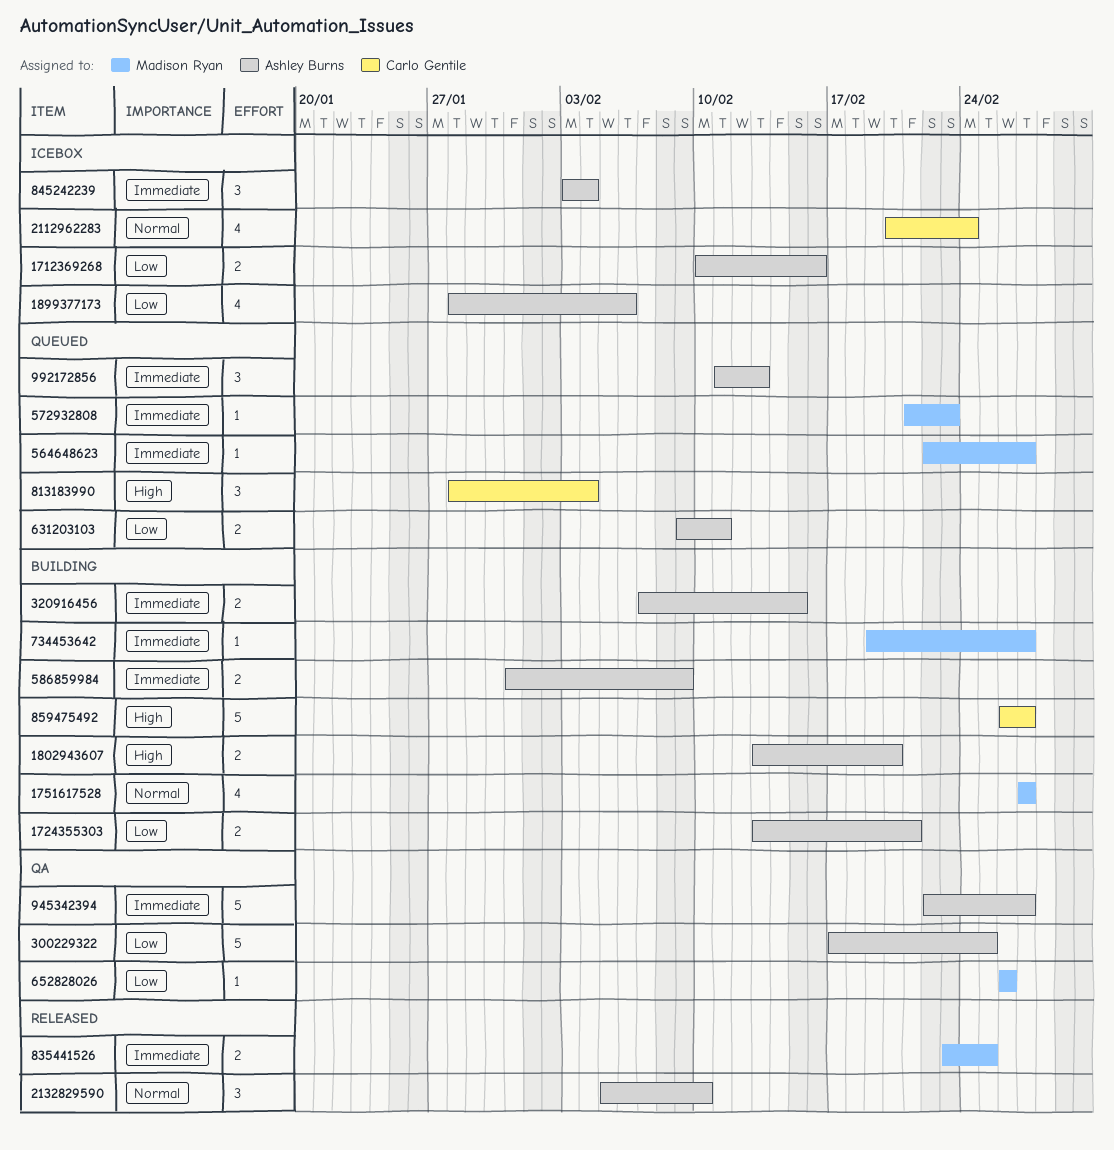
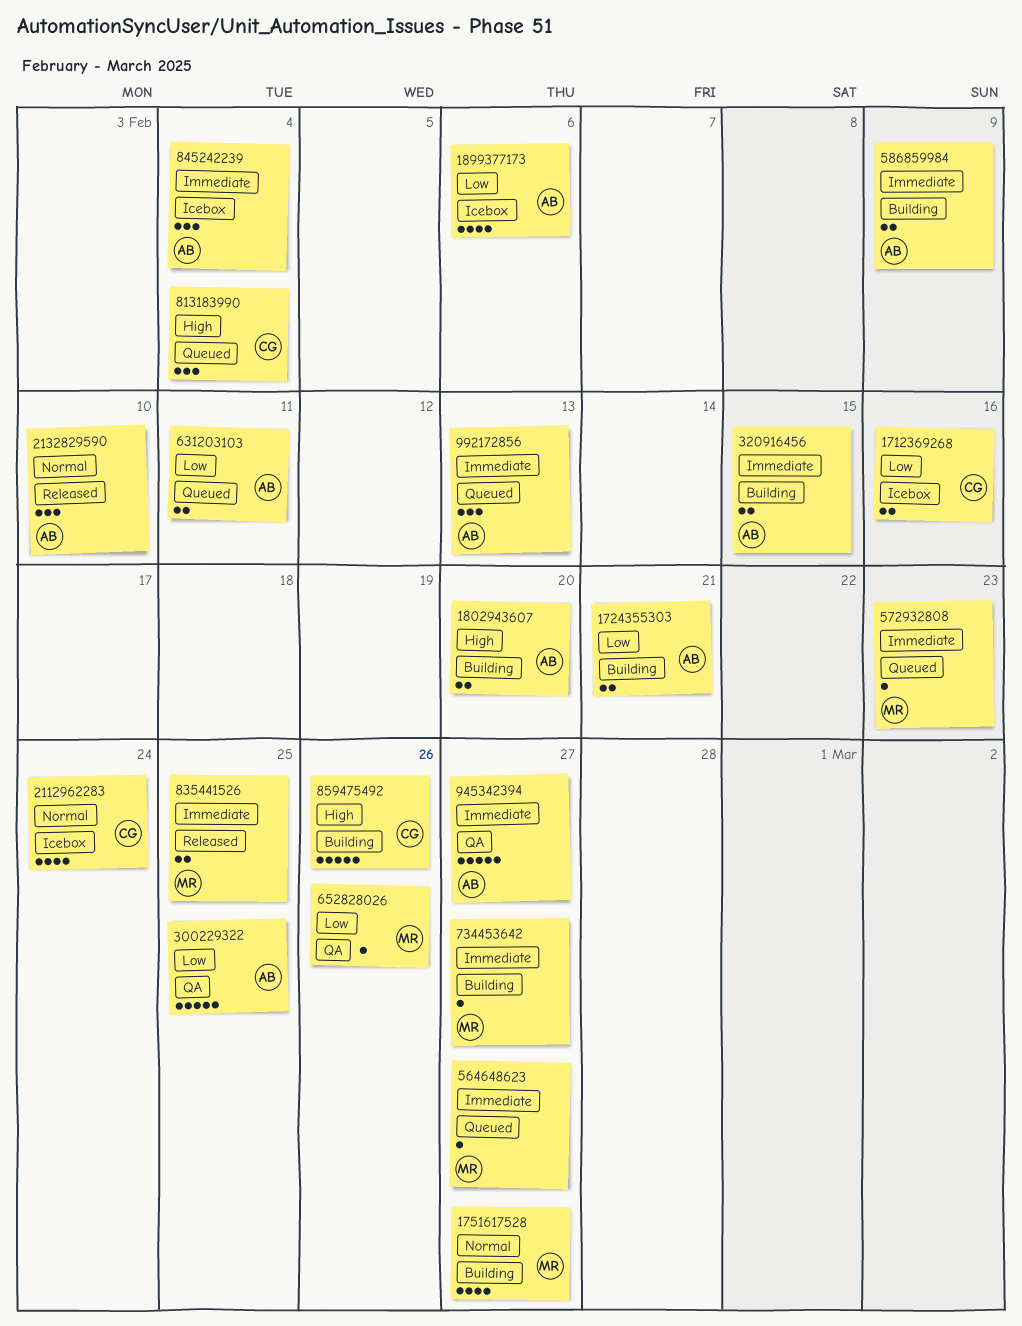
1712369268, owner: Ashley Burns -> Carlo Gentile
859475492, due: Feb 27 -> Feb 26

